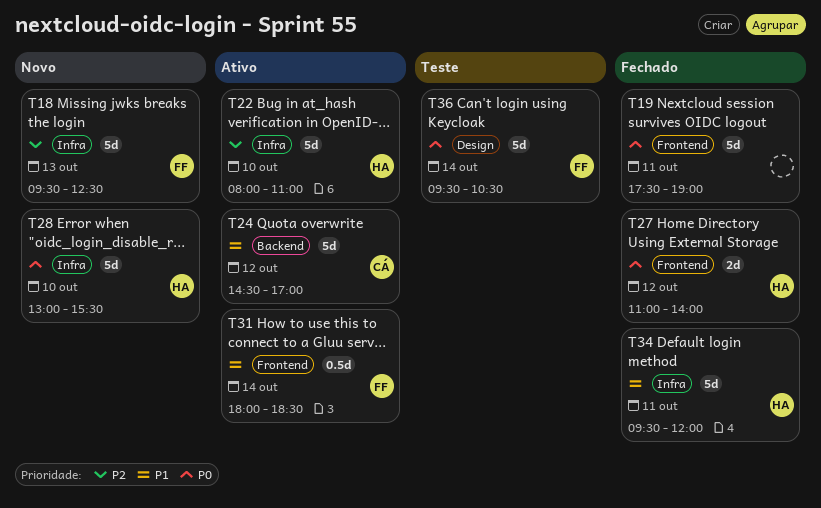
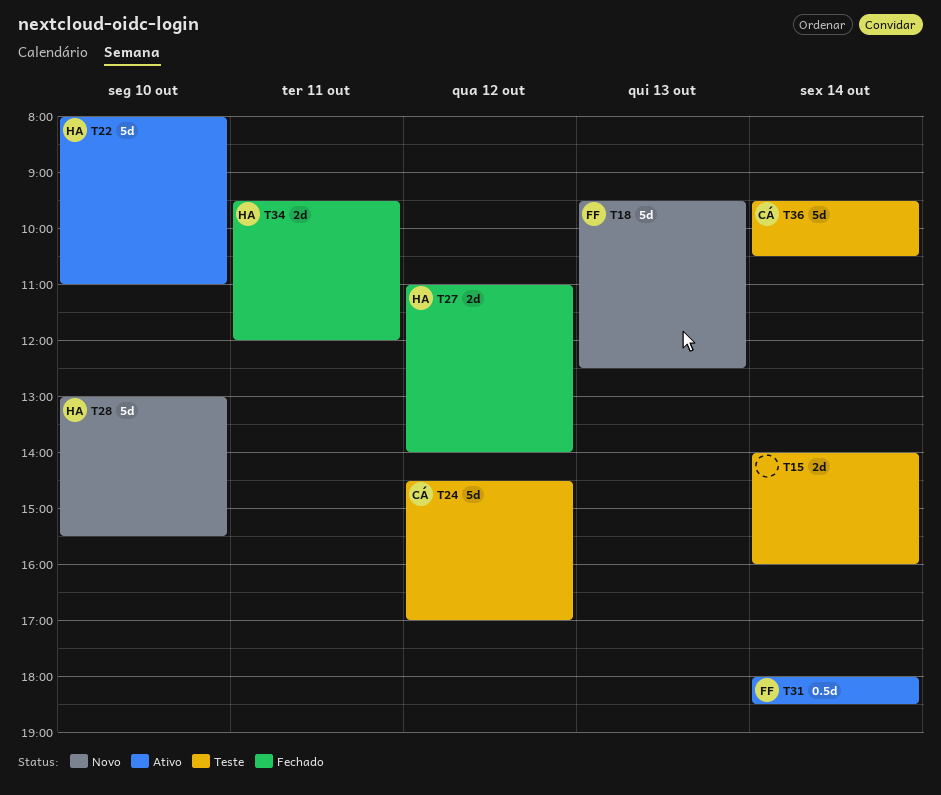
T15: none -> present
T19: present -> none
T24, status: Ativo -> Teste
T34, estimate: 5d -> 2d
T36, owner: FF -> CÁ

